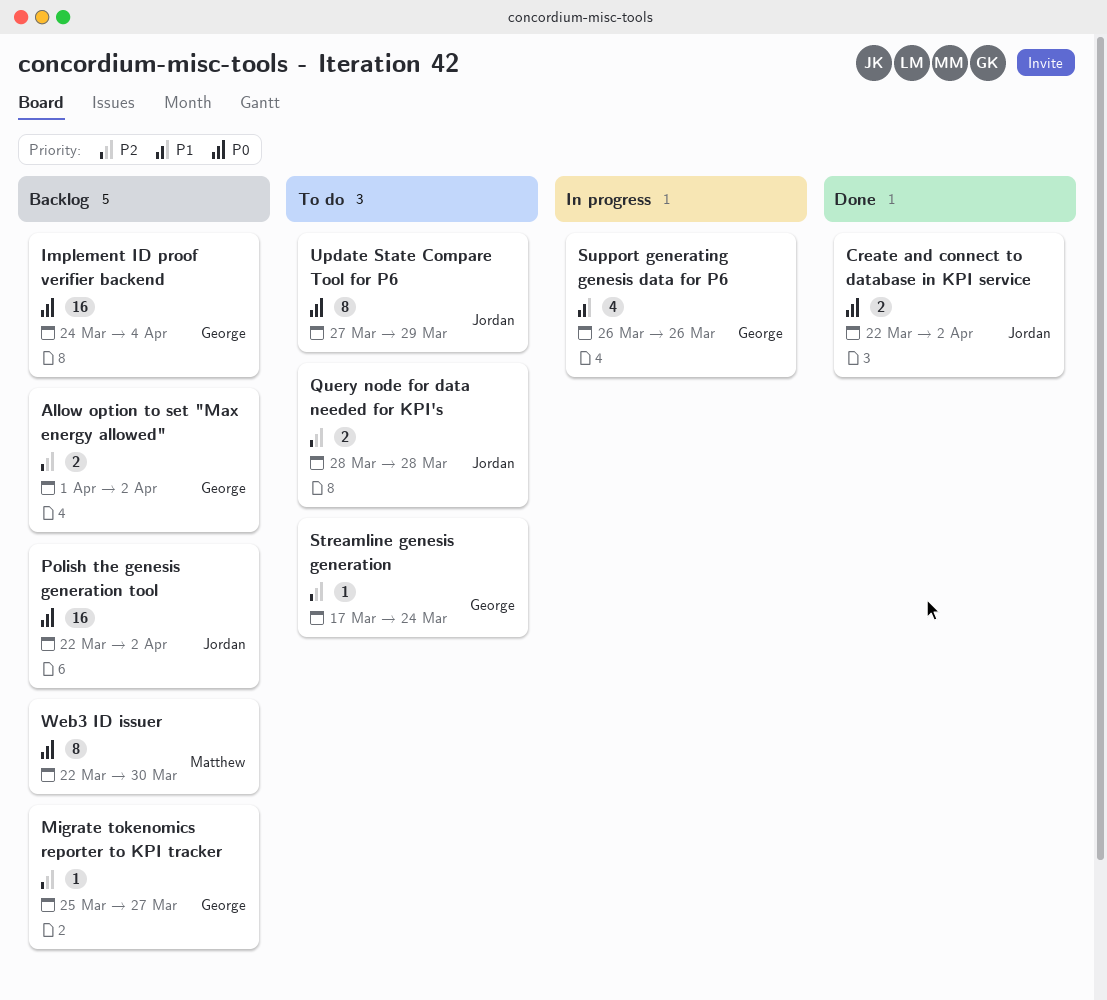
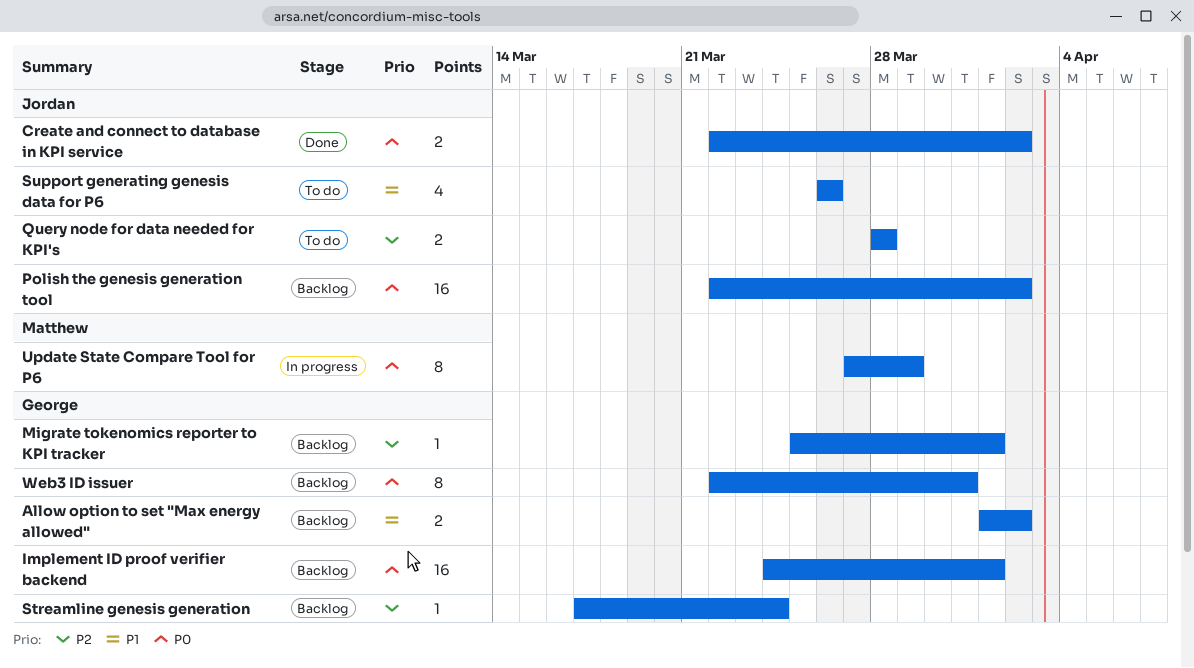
Allow option to set "Max energy allowed", priority: P2 -> P1
Implement ID proof verifier backend, due: Apr 4 -> Apr 1
Migrate tokenomics reporter to KPI tracker, due: Mar 27 -> Apr 1
Streamline genesis generation, status: To do -> Backlog
Support generating genesis data for P6, status: In progress -> To do
Support generating genesis data for P6, owner: George -> Jordan
Update State Compare Tool for P6, status: To do -> In progress
Update State Compare Tool for P6, owner: Jordan -> Matthew
Web3 ID issuer, owner: Matthew -> George
Web3 ID issuer, due: Mar 30 -> Mar 31

